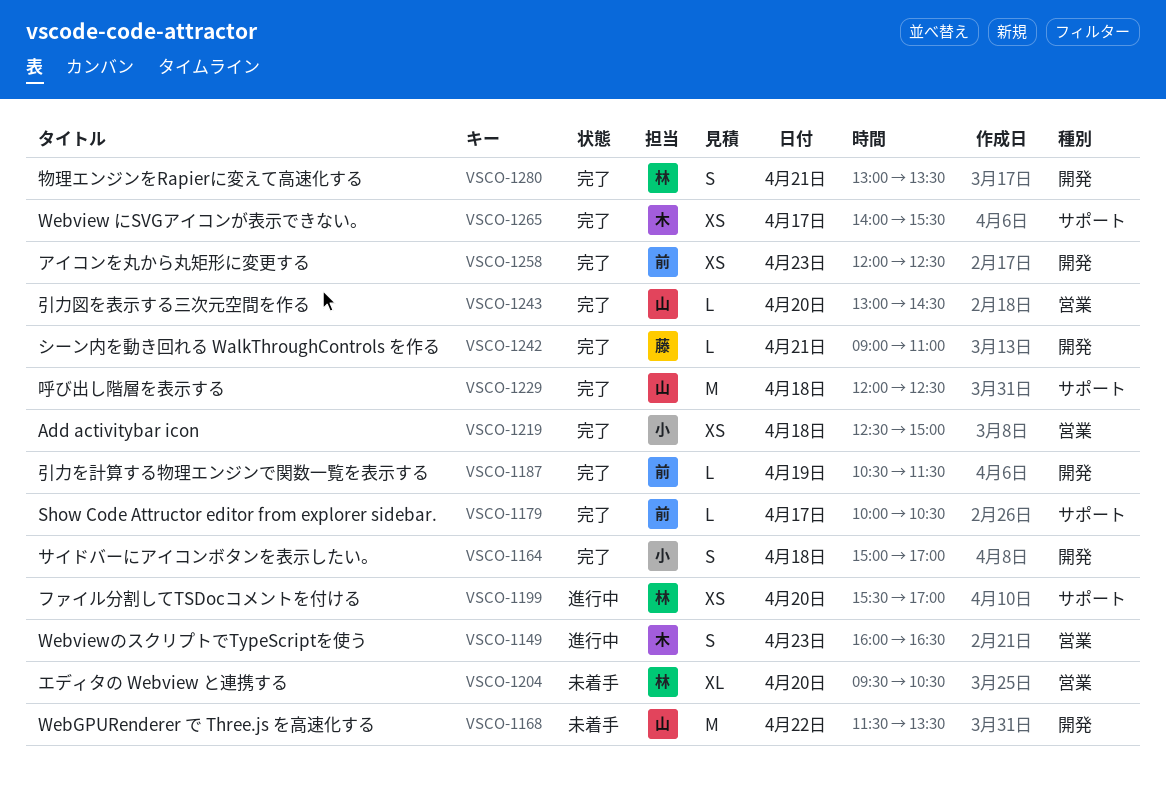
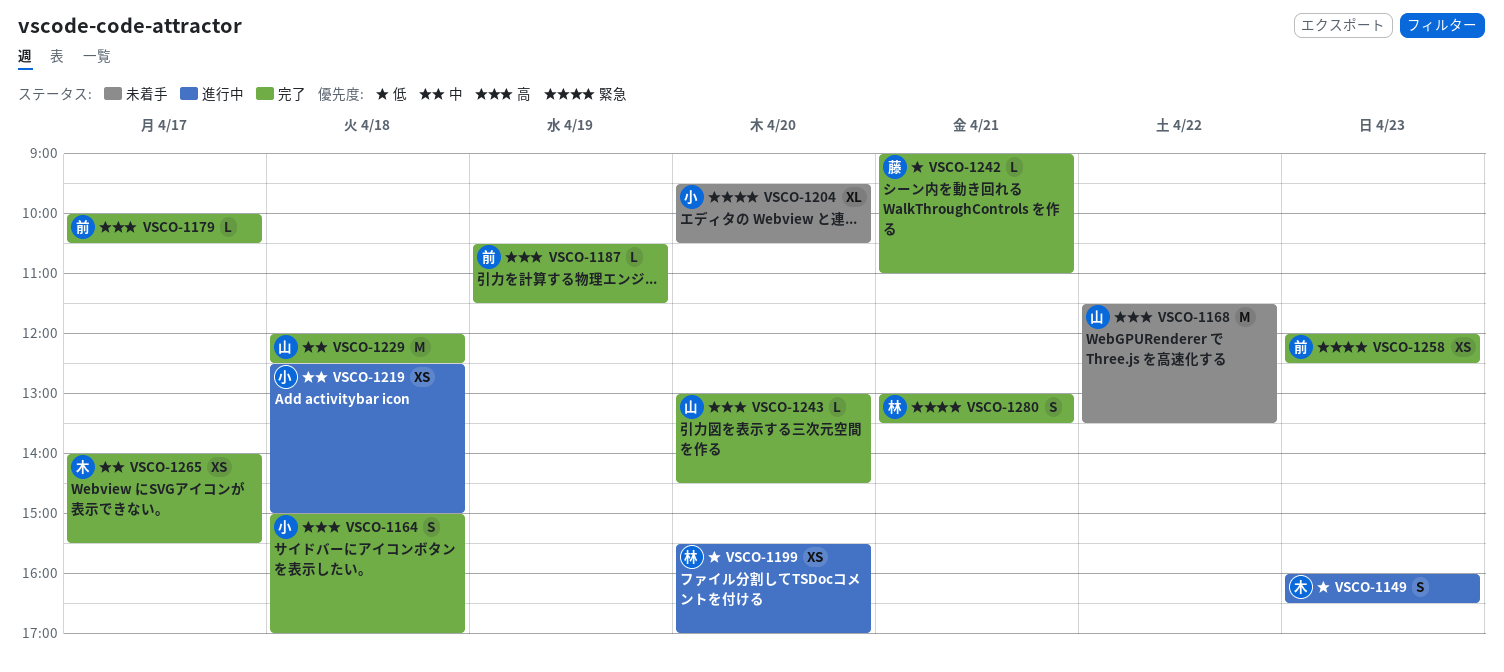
VSCO-1204, owner: 林 -> 小
VSCO-1219, status: 完了 -> 進行中

